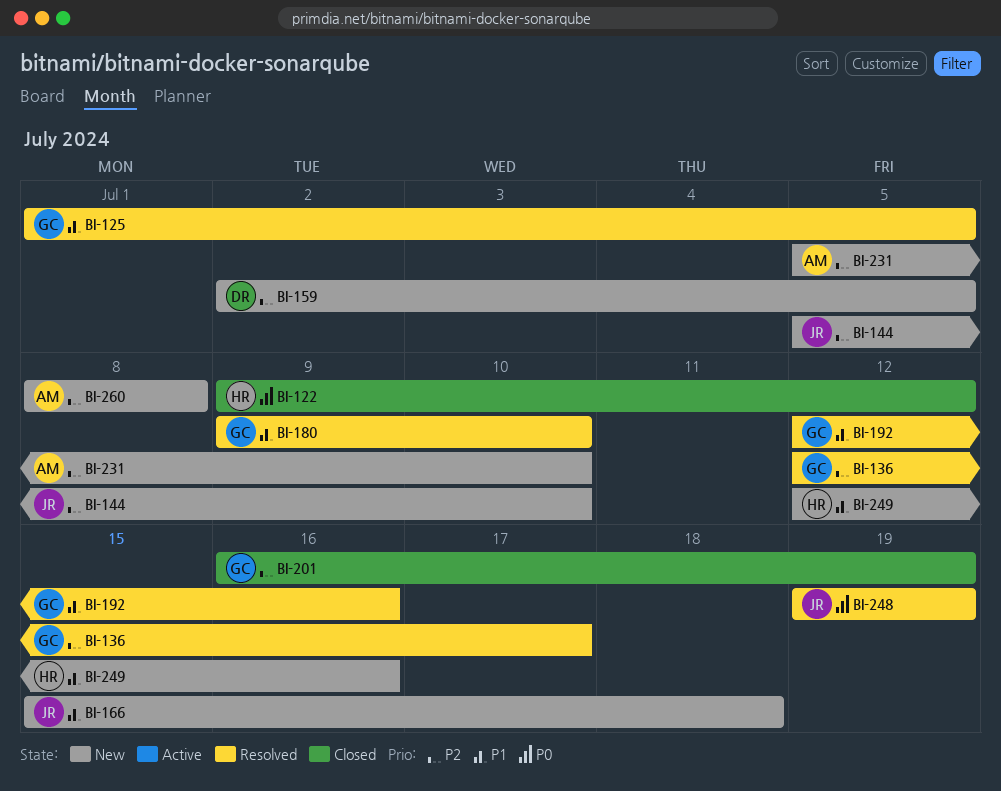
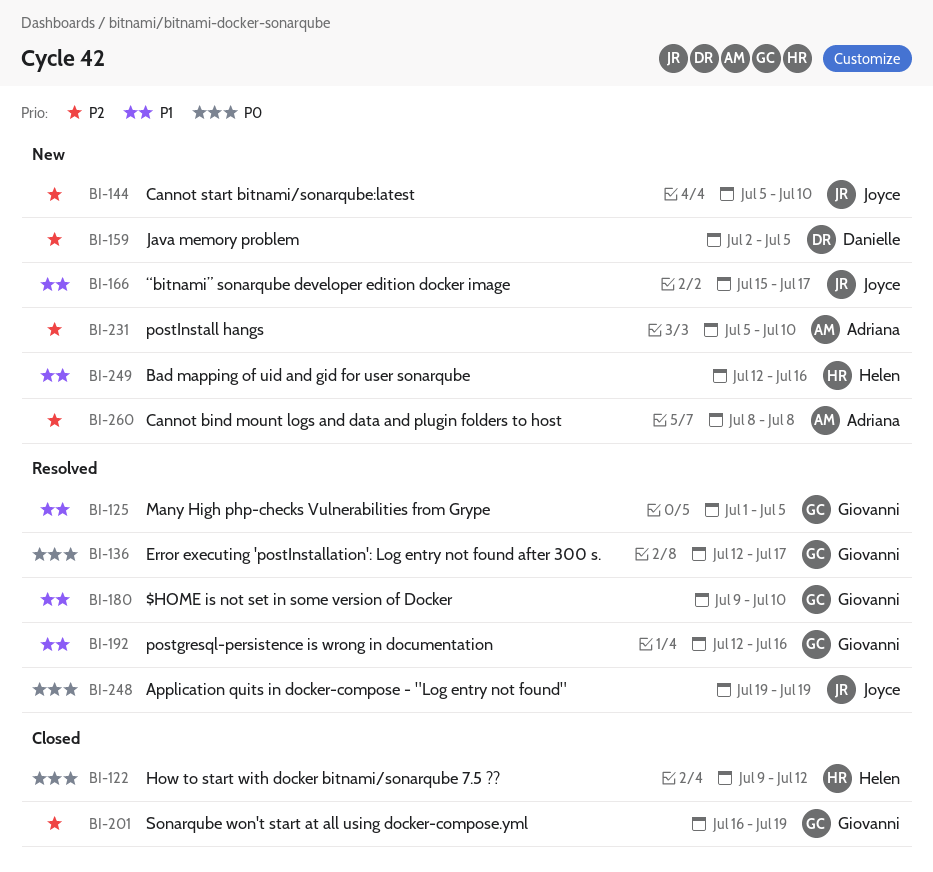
BI-136, priority: P2 -> P0
BI-166, due: Jul 18 -> Jul 17

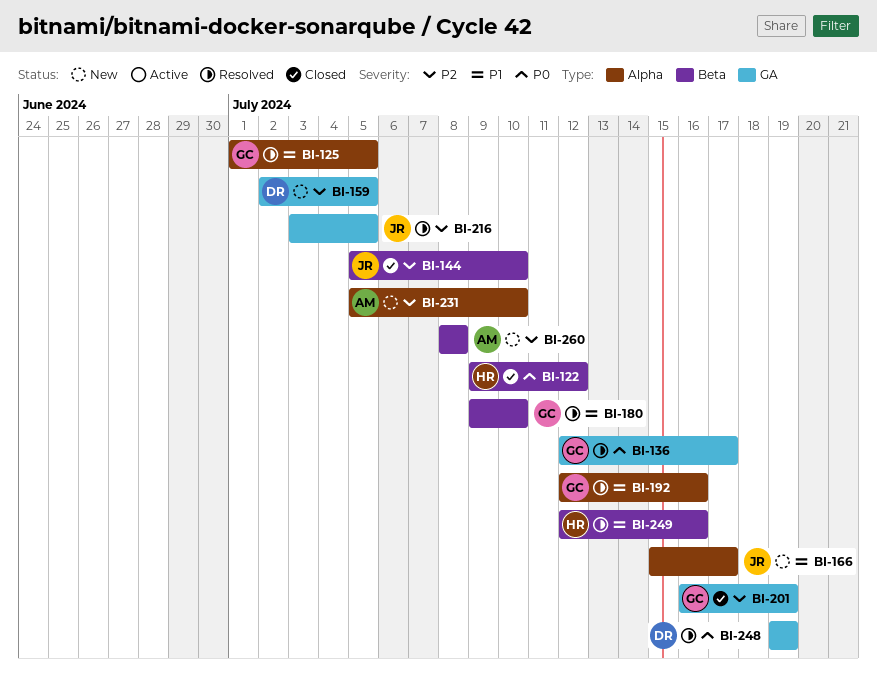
BI-144, status: New -> Closed
BI-216: none -> present
BI-248, owner: Joyce -> Danielle
BI-249, status: New -> Resolved

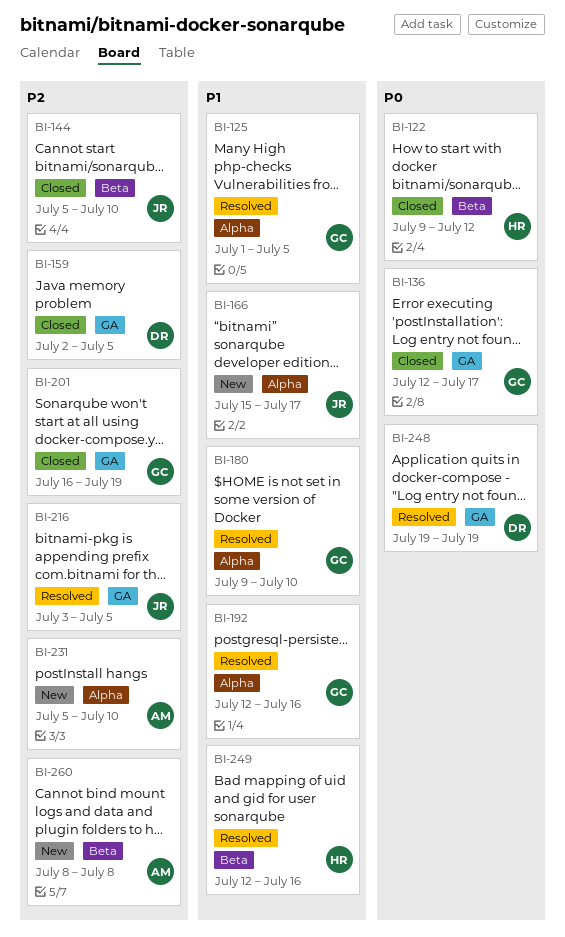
BI-136, status: Resolved -> Closed
BI-159, status: New -> Closed
BI-180, label: Beta -> Alpha

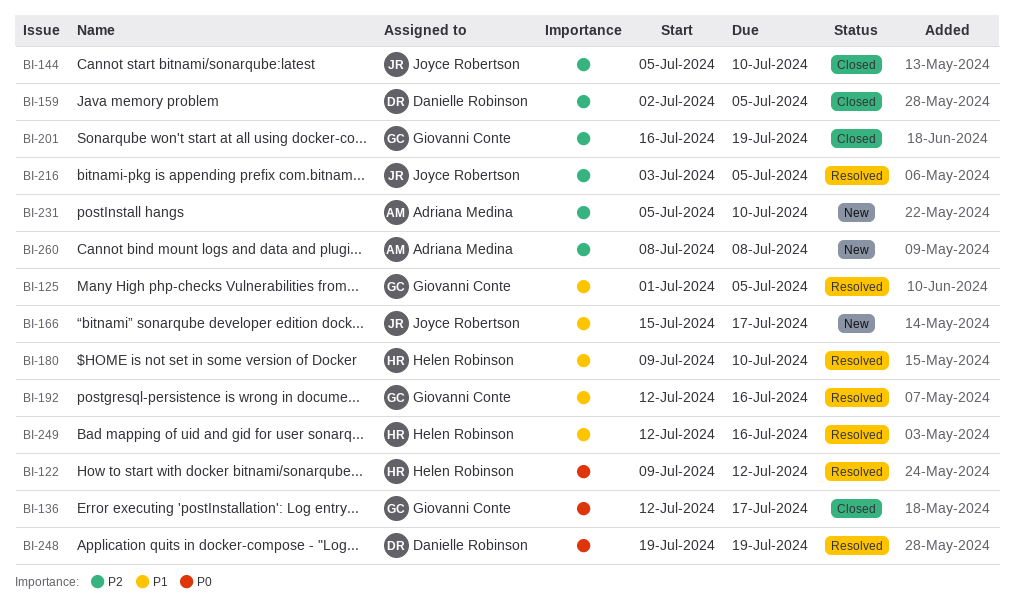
BI-122, status: Closed -> Resolved
BI-180, owner: Giovanni Conte -> Helen Robinson

